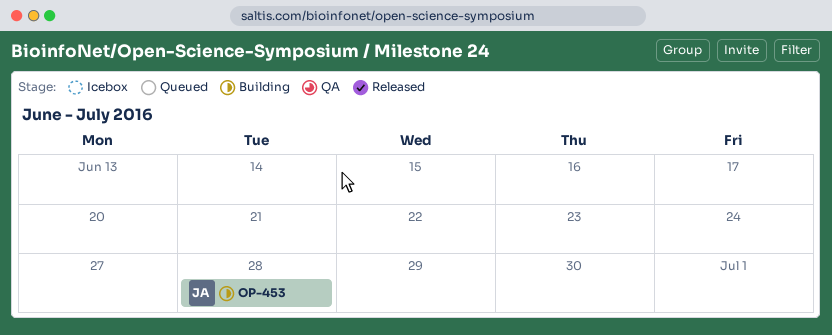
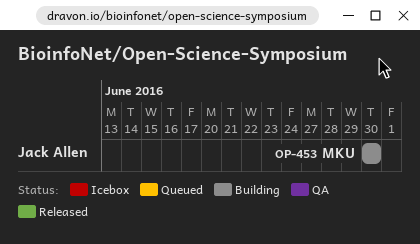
OP-453, start: Jun 28 -> Jun 30
OP-453, due: Jun 28 -> Jun 30

